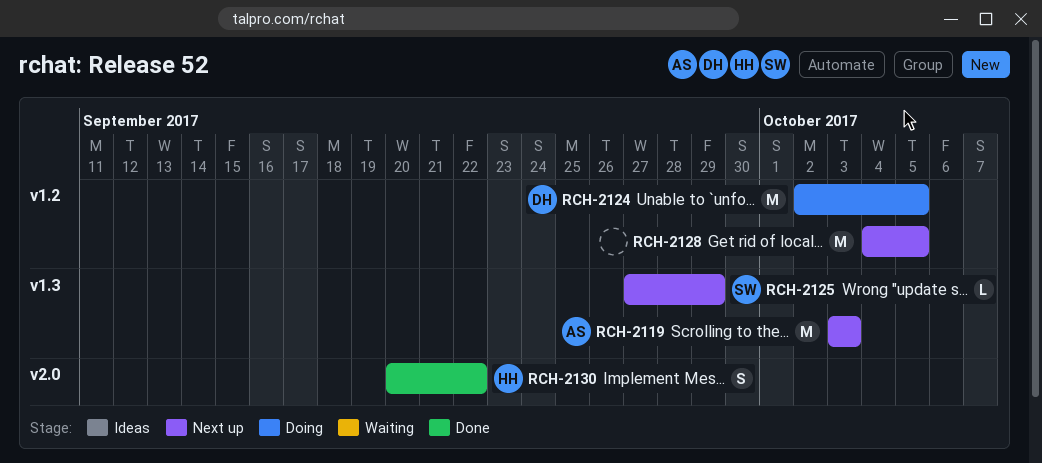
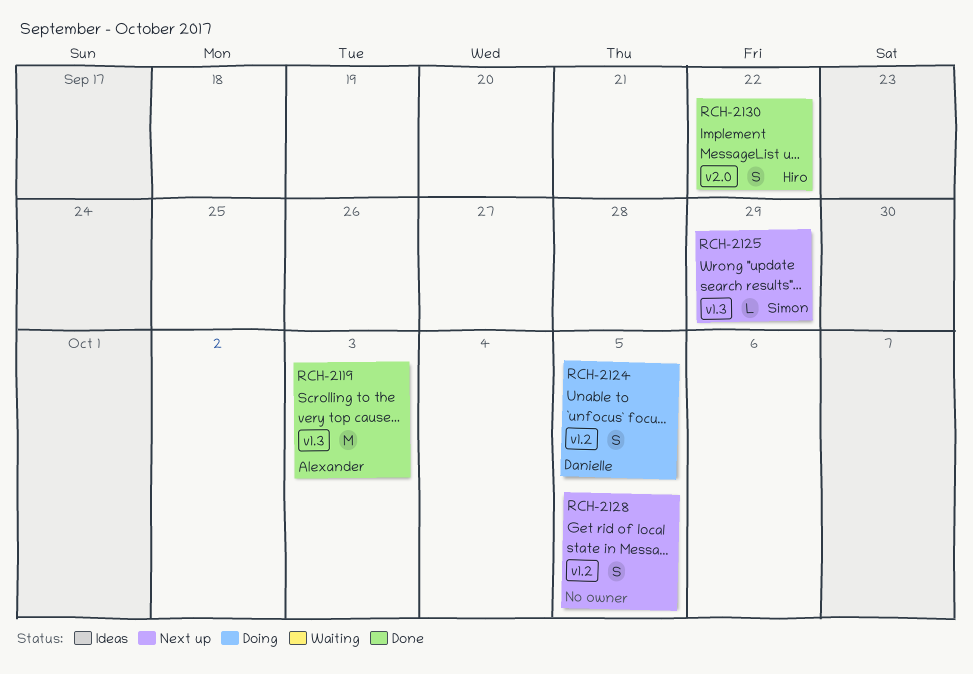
RCH-2119, status: Next up -> Done
RCH-2124, estimate: M -> S
RCH-2128, estimate: M -> S

